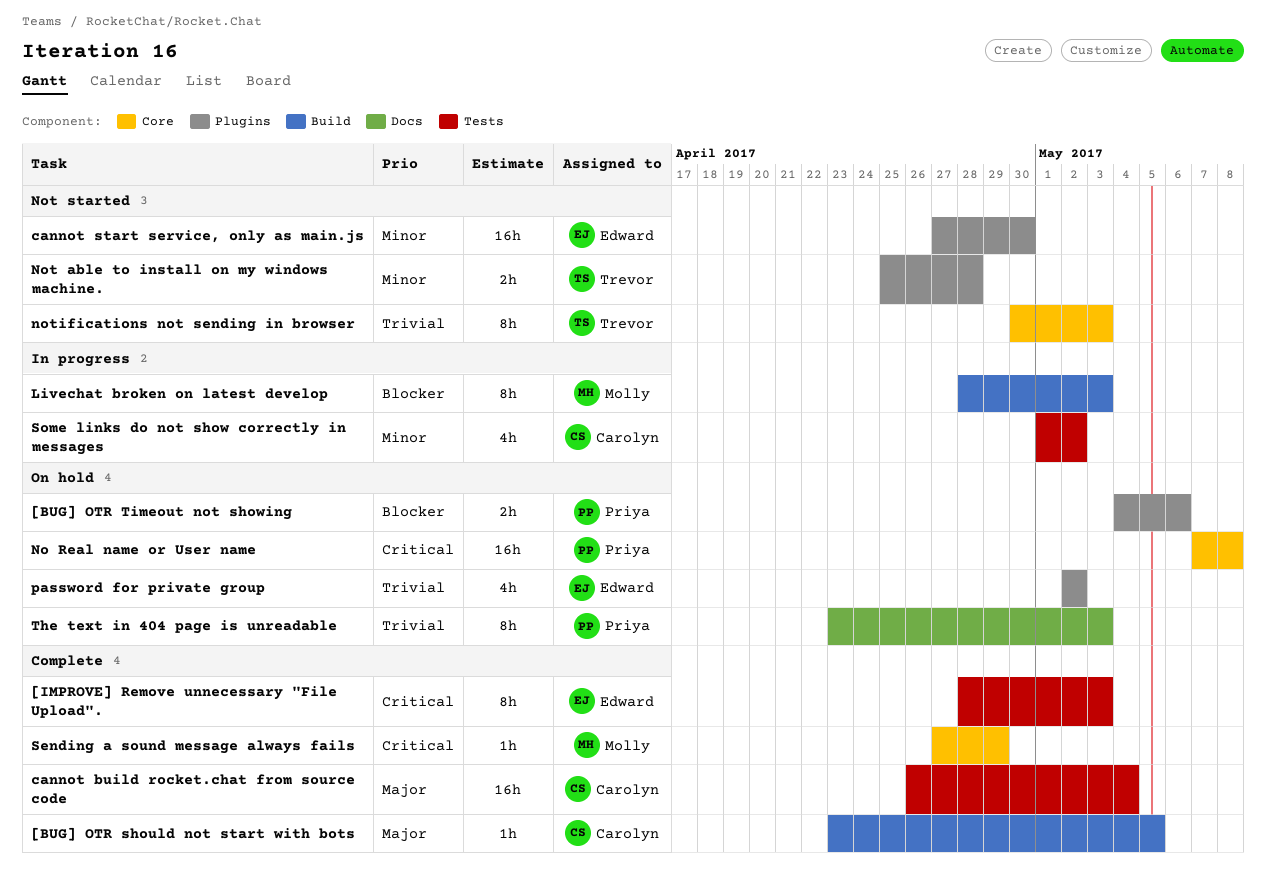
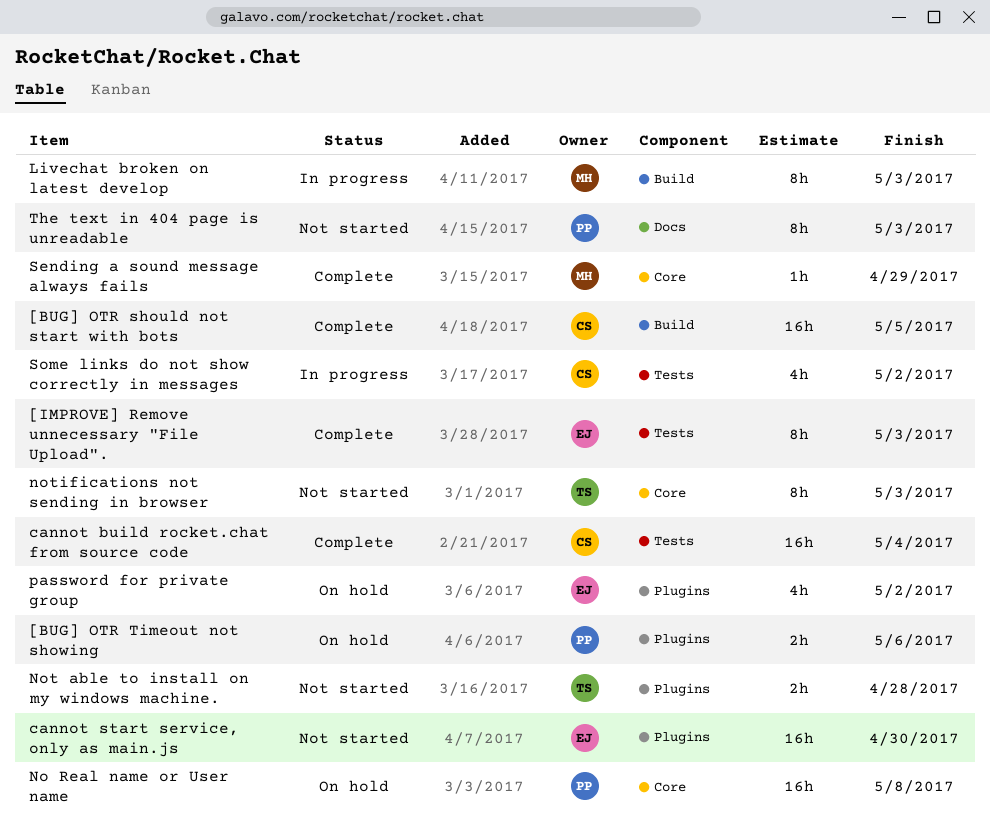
[BUG] OTR should not start with bots, estimate: 1h -> 16h
The text in 404 page is unreadable, status: On hold -> Not started

